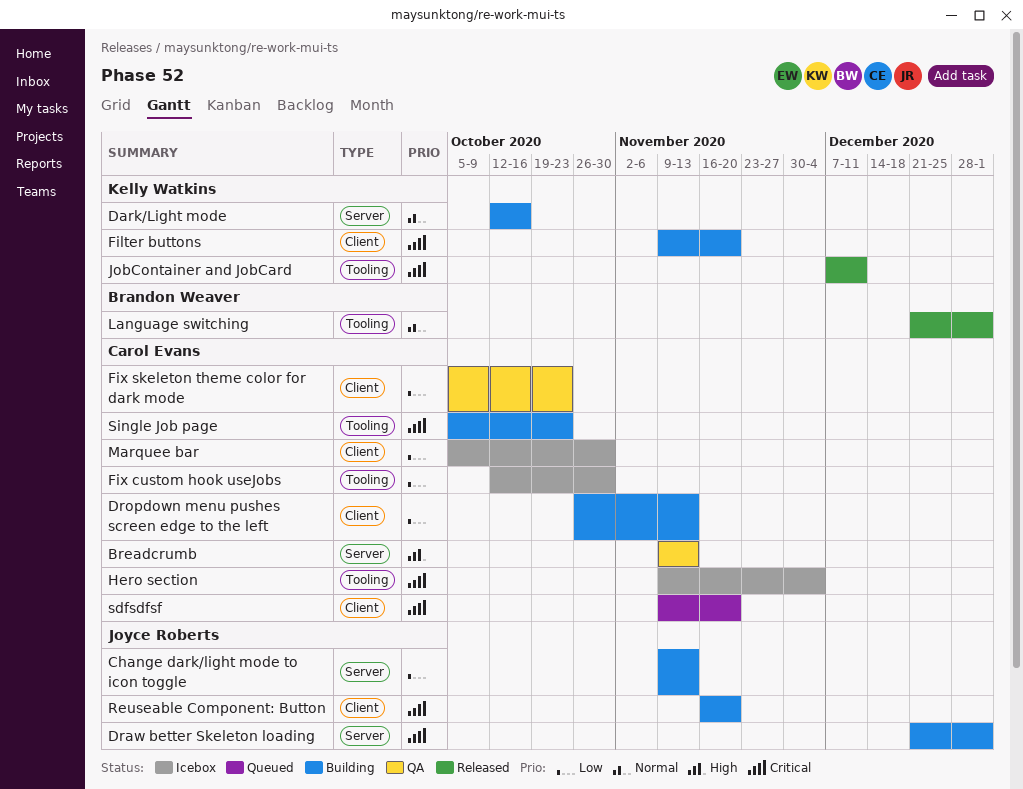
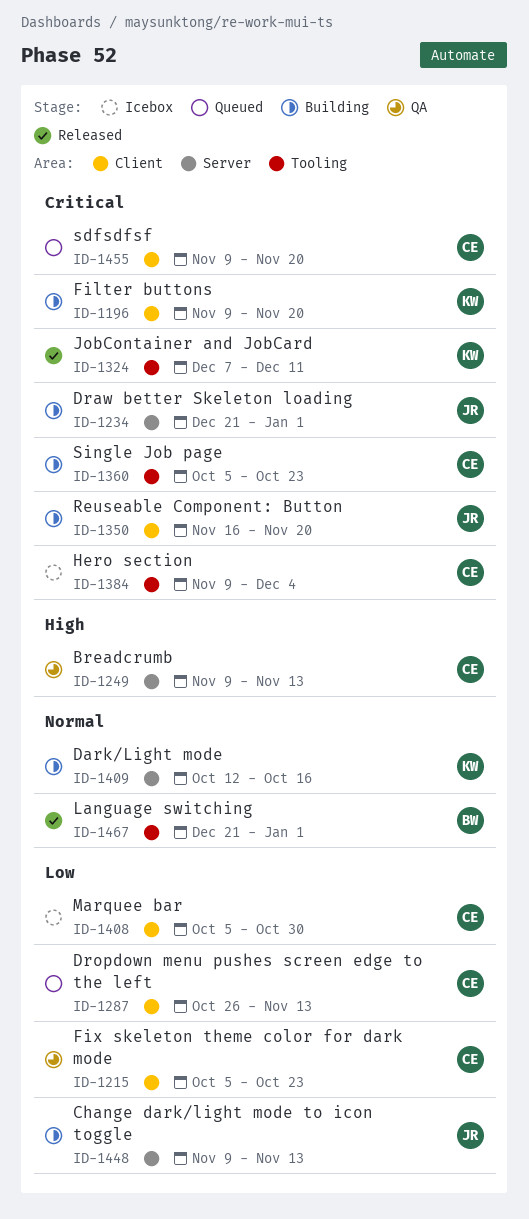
Dropdown menu pushes screen edge to the left, status: Building -> Queued
Fix custom hook useJobs: present -> none

